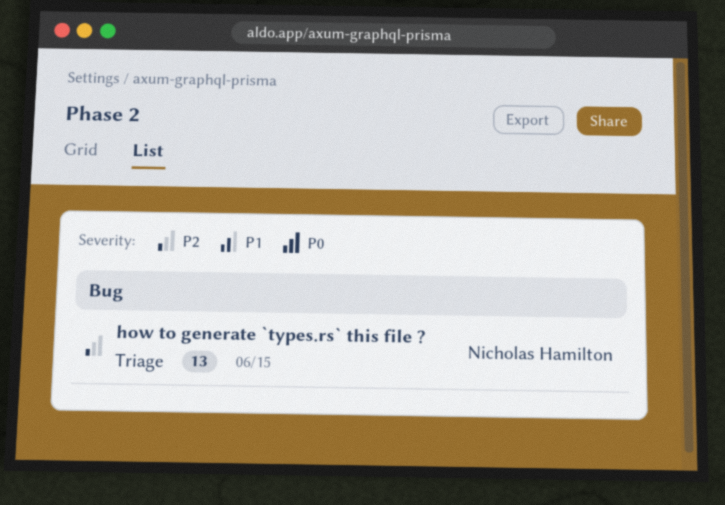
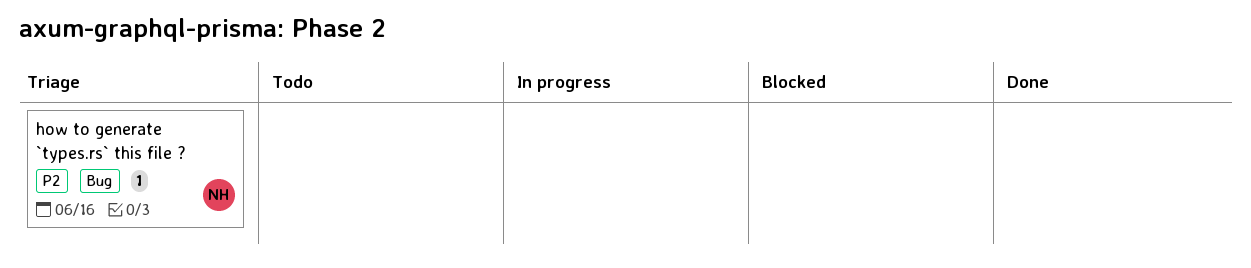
how to generate `types.rs` this file ?, estimate: 13 -> 1
how to generate `types.rs` this file ?, due: Jun 15 -> Jun 16

